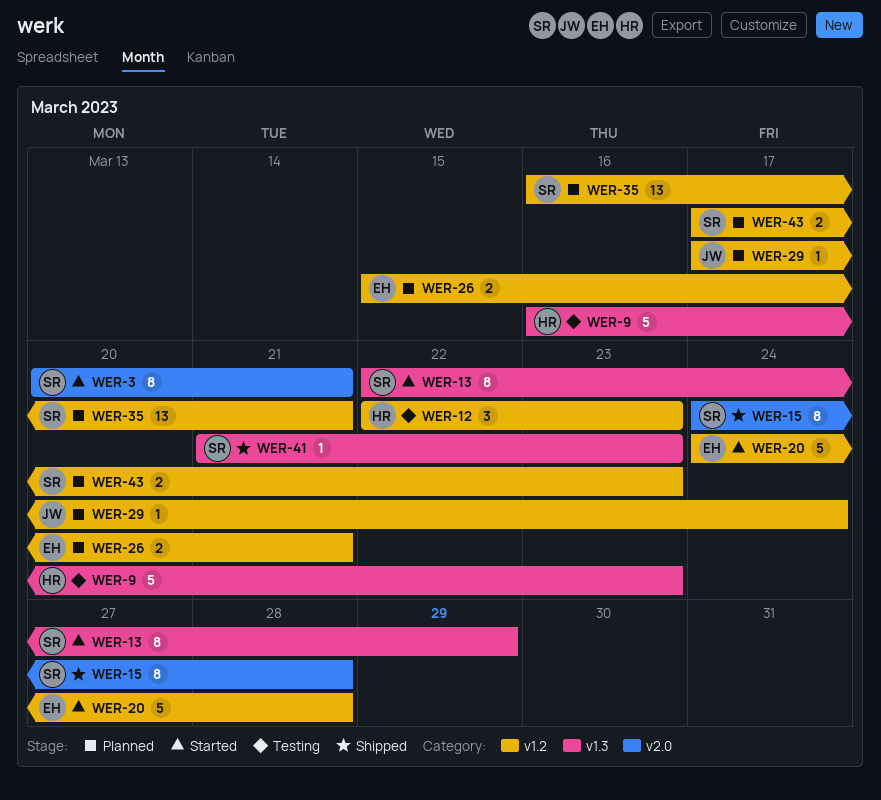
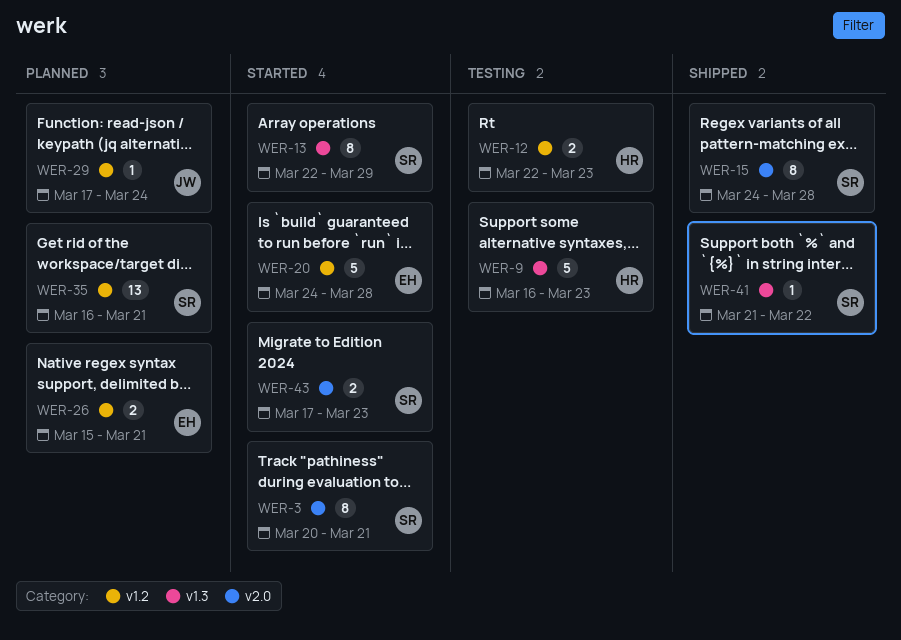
WER-12, estimate: 3 -> 2
WER-41, due: Mar 23 -> Mar 22
WER-43, status: Planned -> Started
WER-43, label: v1.2 -> v2.0

